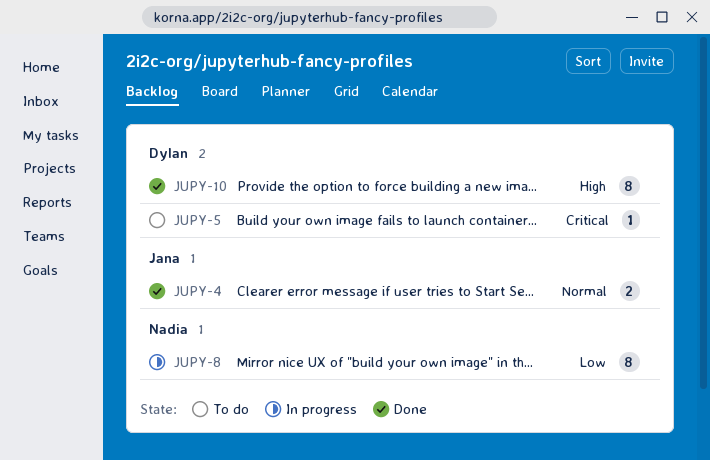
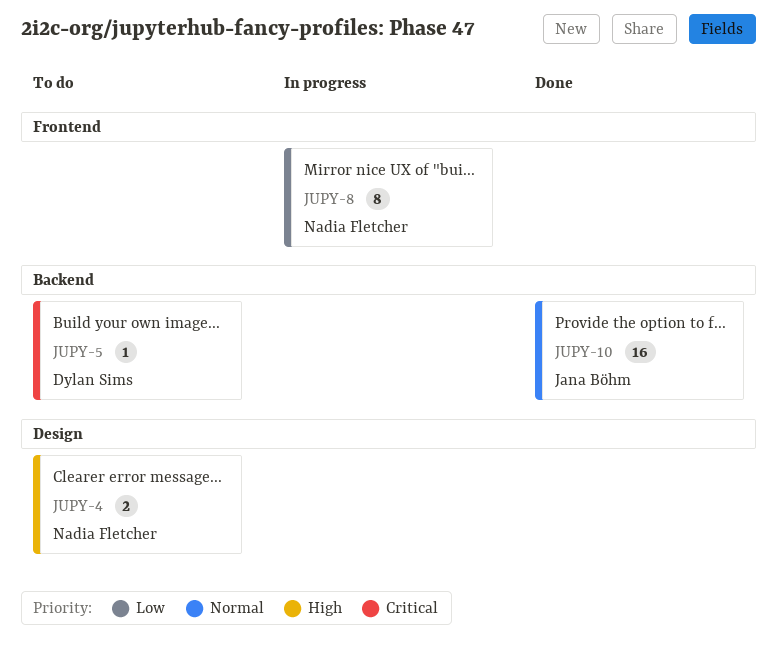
JUPY-4, status: Done -> To do
JUPY-4, owner: Jana Böhm -> Nadia Fletcher
JUPY-4, priority: Normal -> High
JUPY-10, owner: Dylan Sims -> Jana Böhm
JUPY-10, priority: High -> Normal
JUPY-10, estimate: 8 -> 16

